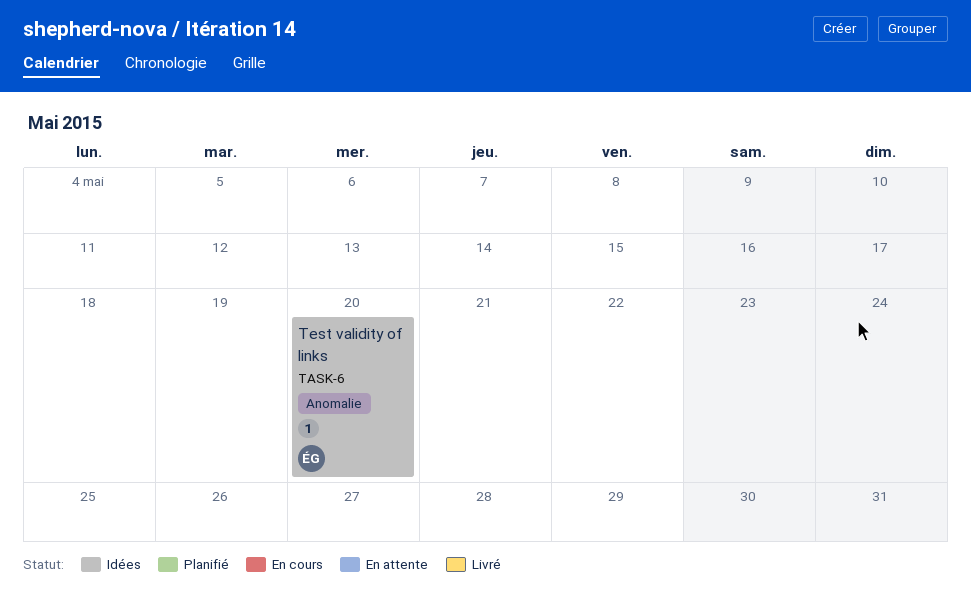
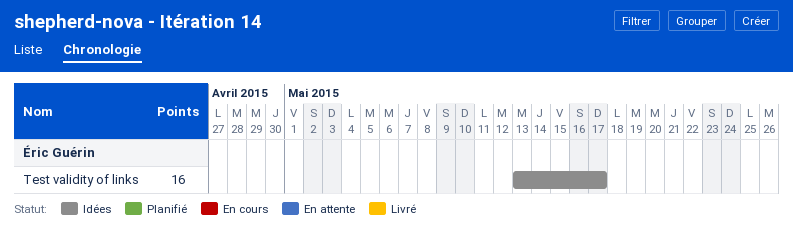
Test validity of links, estimate: 1 -> 16
Test validity of links, due: May 20 -> May 17

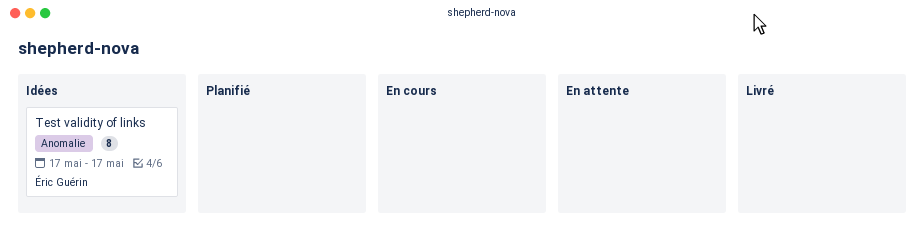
Test validity of links, estimate: 16 -> 8
Test validity of links, start: May 13 -> May 17

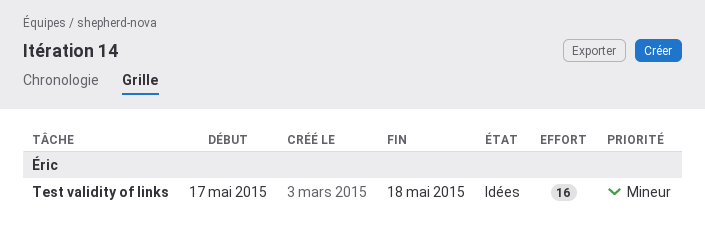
Test validity of links, estimate: 8 -> 16
Test validity of links, due: May 17 -> May 18

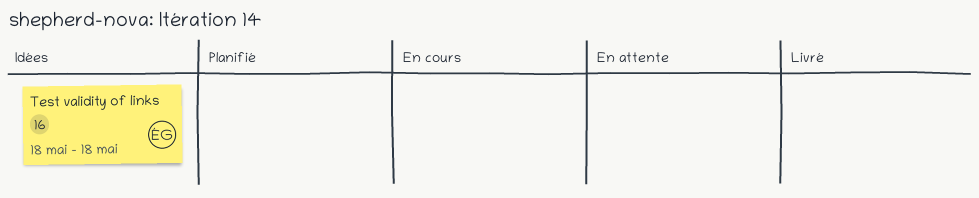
Test validity of links, start: May 17 -> May 18

